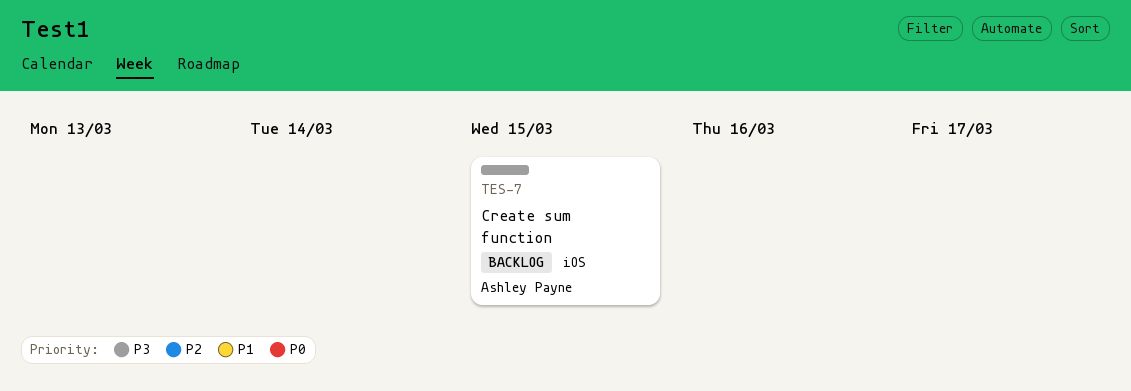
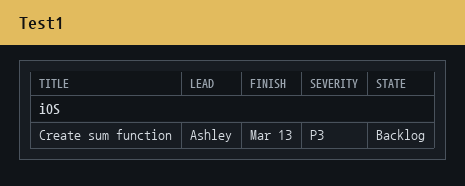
Create sum function, due: Mar 15 -> Mar 13

